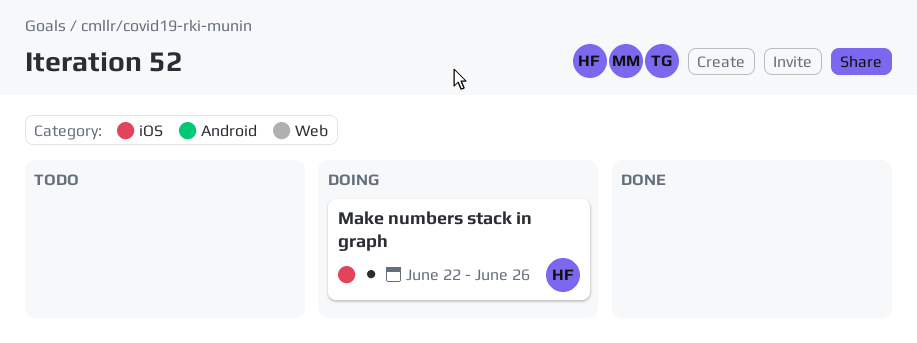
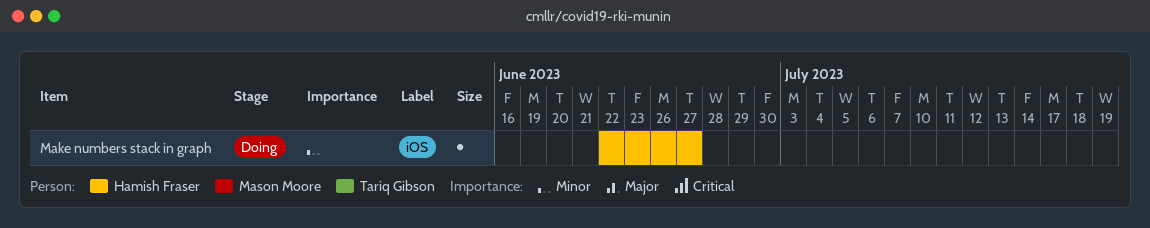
Make numbers stack in graph, due: Jun 26 -> Jun 27

